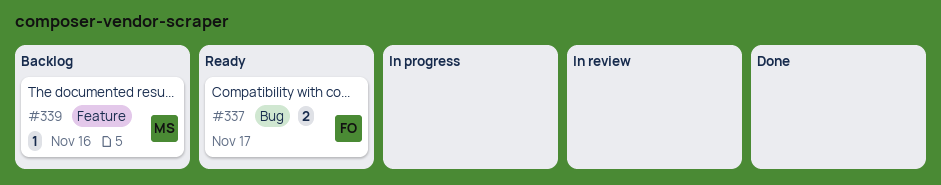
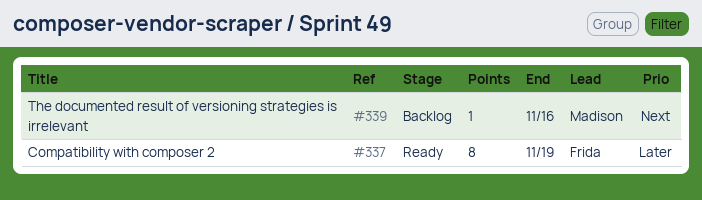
#337, estimate: 2 -> 8
#337, due: Nov 17 -> Nov 19

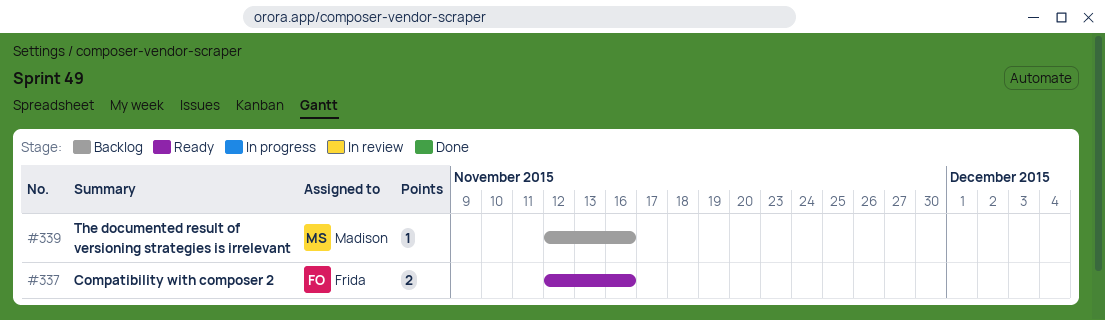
#337, estimate: 8 -> 2
#337, due: Nov 19 -> Nov 16

